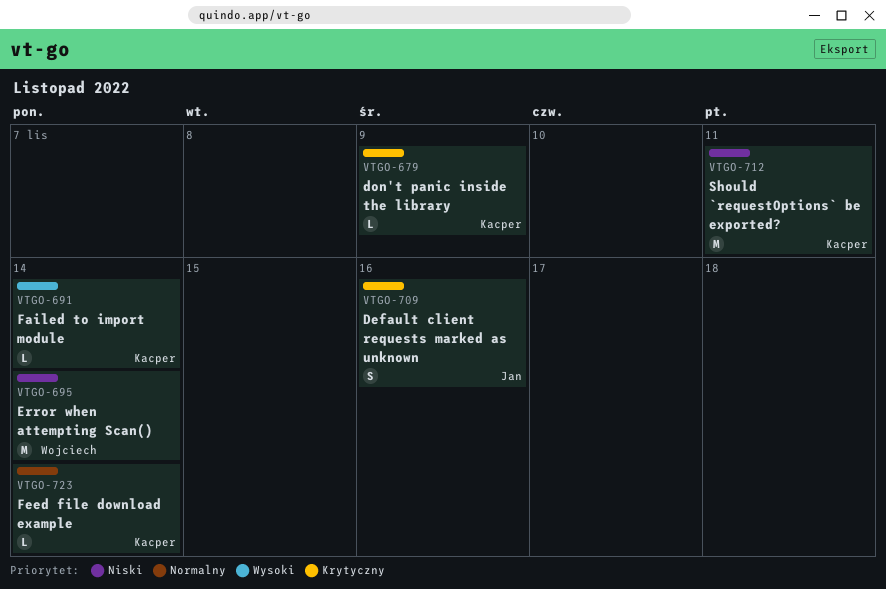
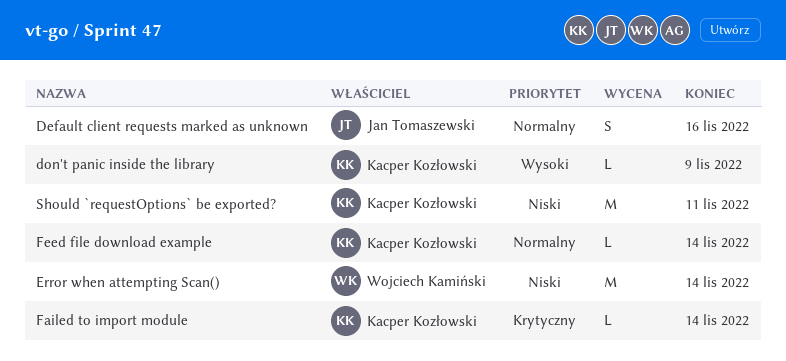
Default client requests marked as unknown, priority: Krytyczny -> Normalny
don't panic inside the library, priority: Krytyczny -> Wysoki
Failed to import module, priority: Wysoki -> Krytyczny

